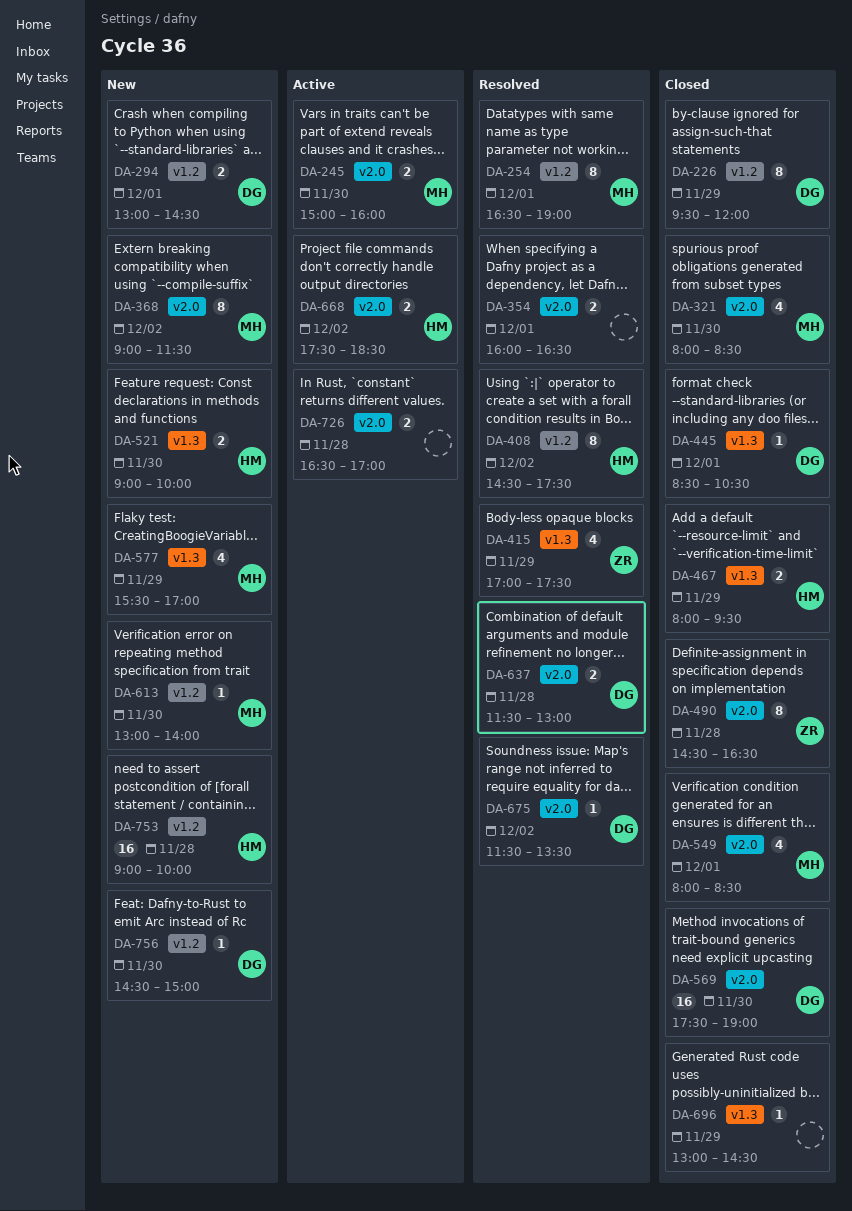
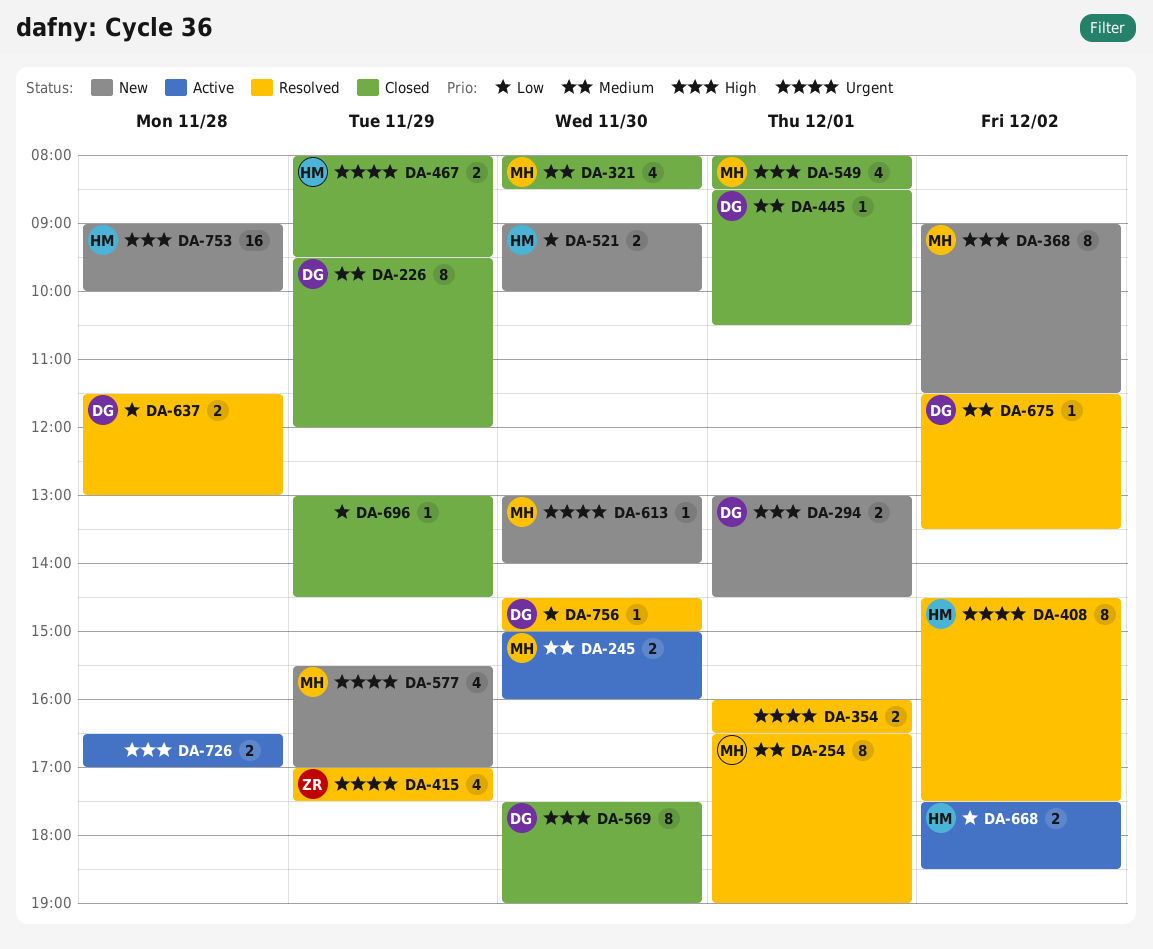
DA-490: present -> none
DA-569, estimate: 16 -> 8
DA-756, status: New -> Resolved

